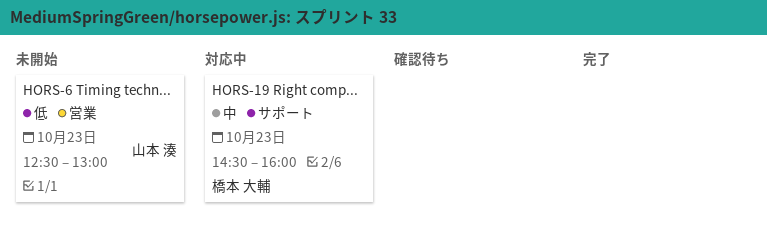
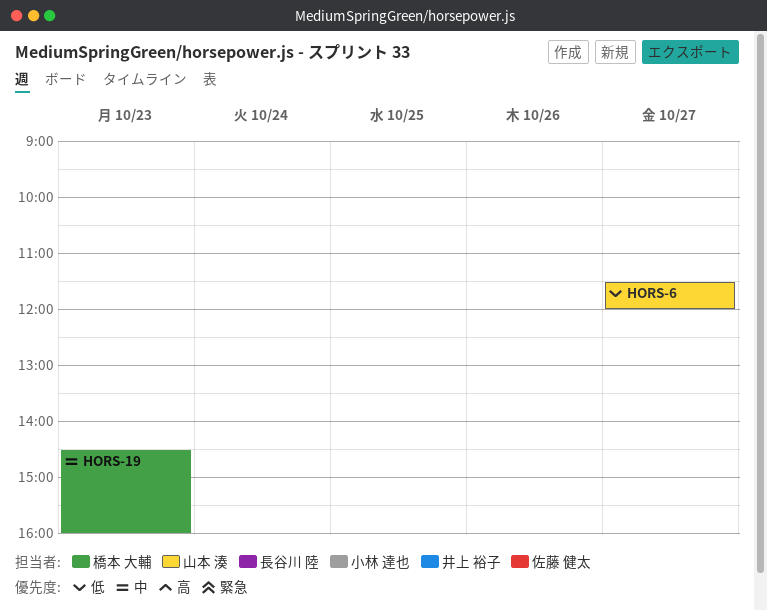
HORS-6, day: Oct 23 -> Oct 27
HORS-6, begins: 12:30 -> 11:30
HORS-6, ends: 13:00 -> 12:00

